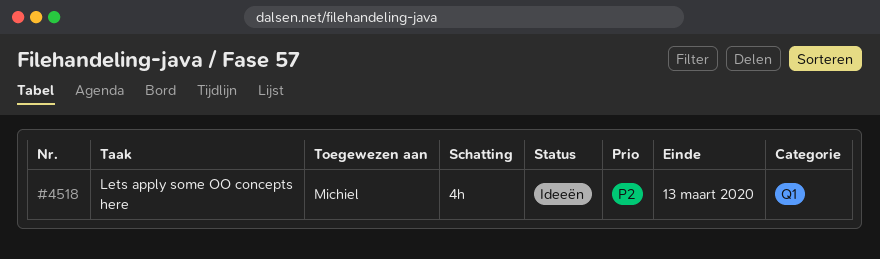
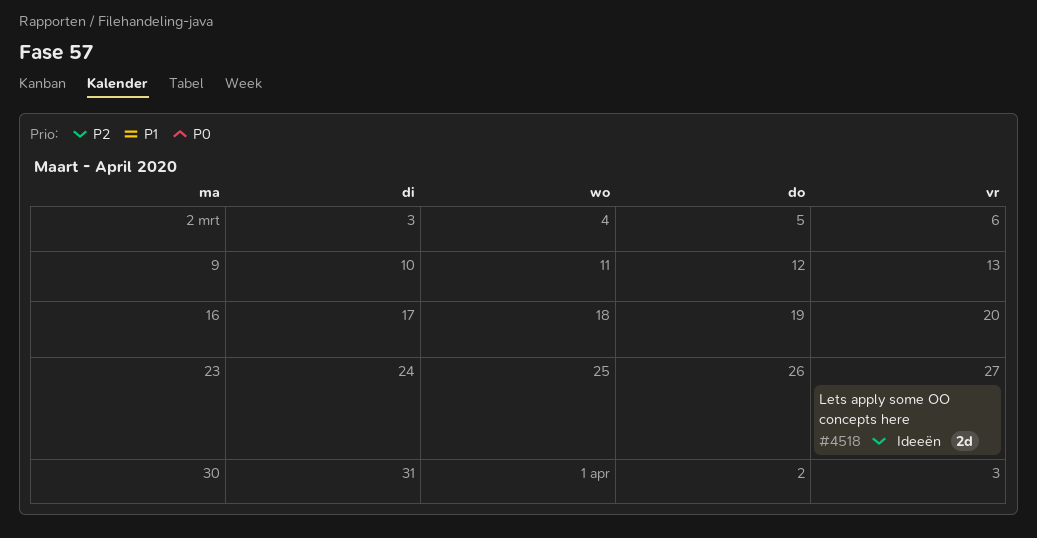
#4518, estimate: 4h -> 2d
#4518, due: Mar 13 -> Mar 27

